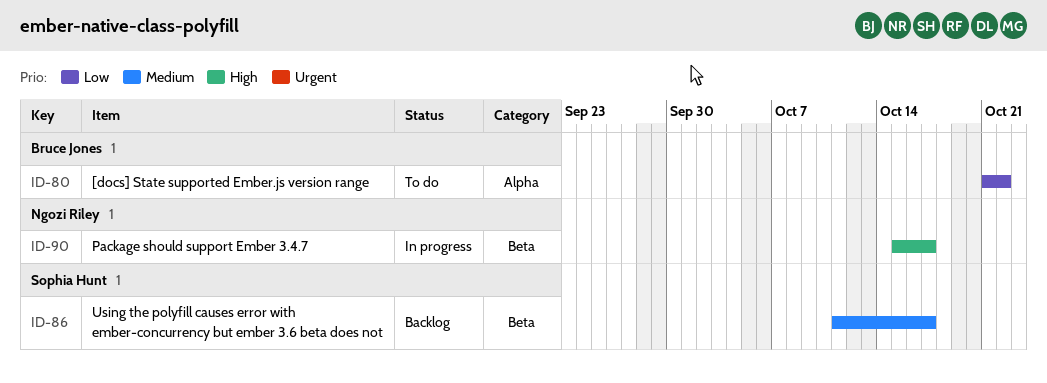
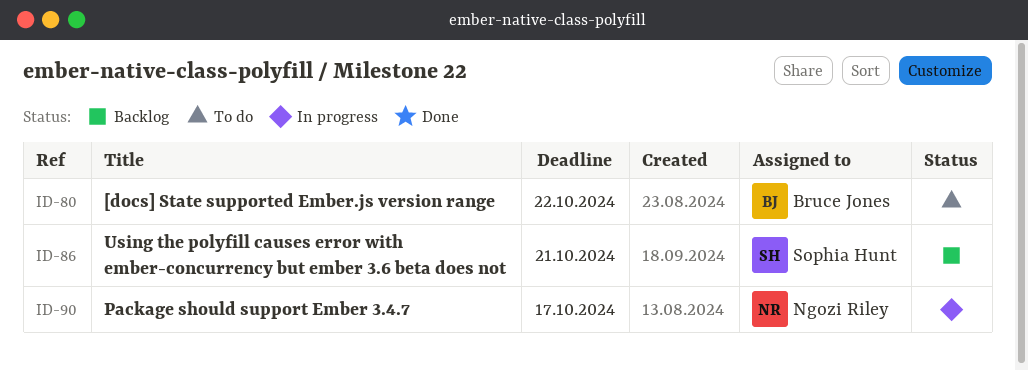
ID-86, due: Oct 17 -> Oct 21

